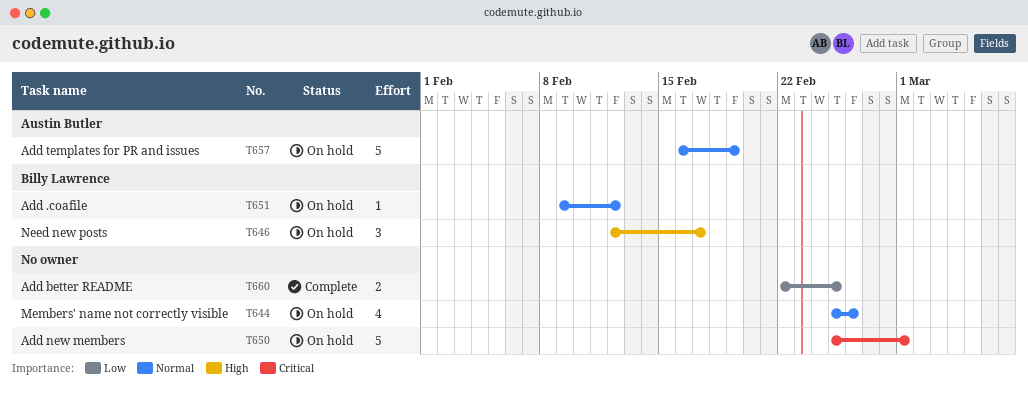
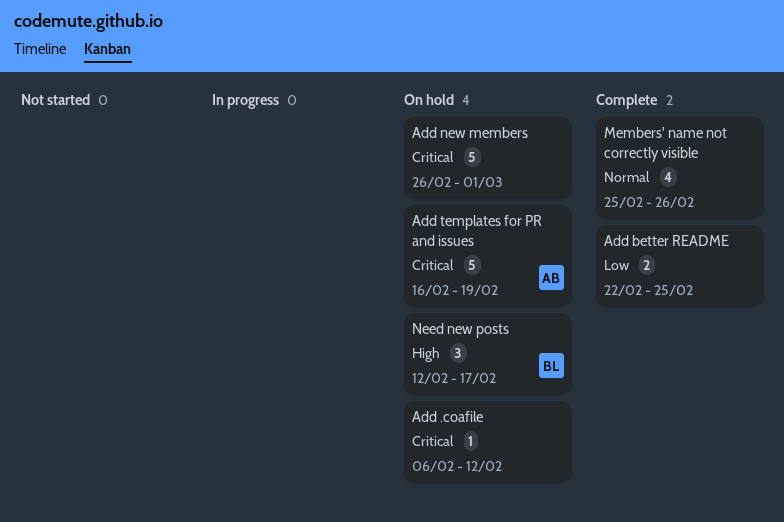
Add .coafile, owner: Billy Lawrence -> none
Add .coafile, priority: Normal -> Critical
Add .coafile, start: Feb 9 -> Feb 6
Add new members, start: Feb 25 -> Feb 26
Add templates for PR and issues, priority: Normal -> Critical
Members' name not correctly visible, status: On hold -> Complete

